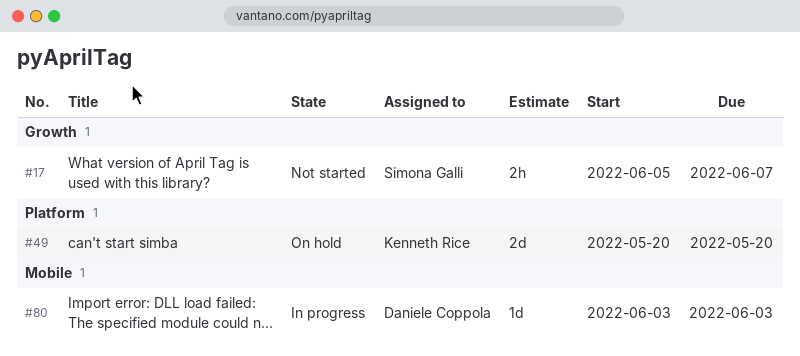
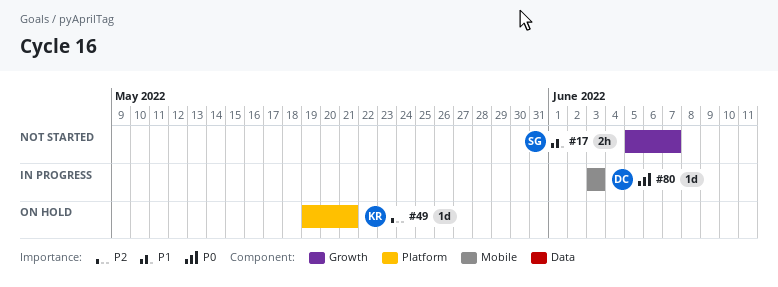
#49, estimate: 2d -> 1d
#49, start: May 20 -> May 19
#49, due: May 20 -> May 21

